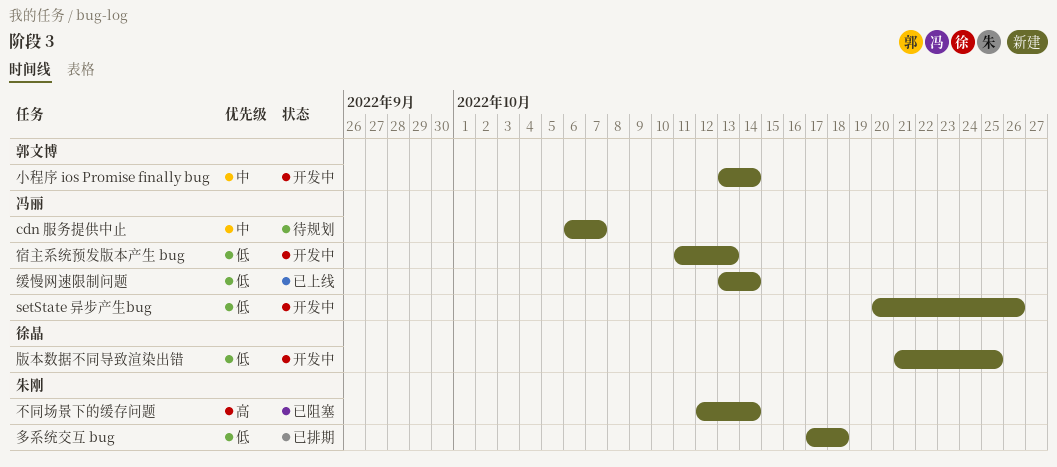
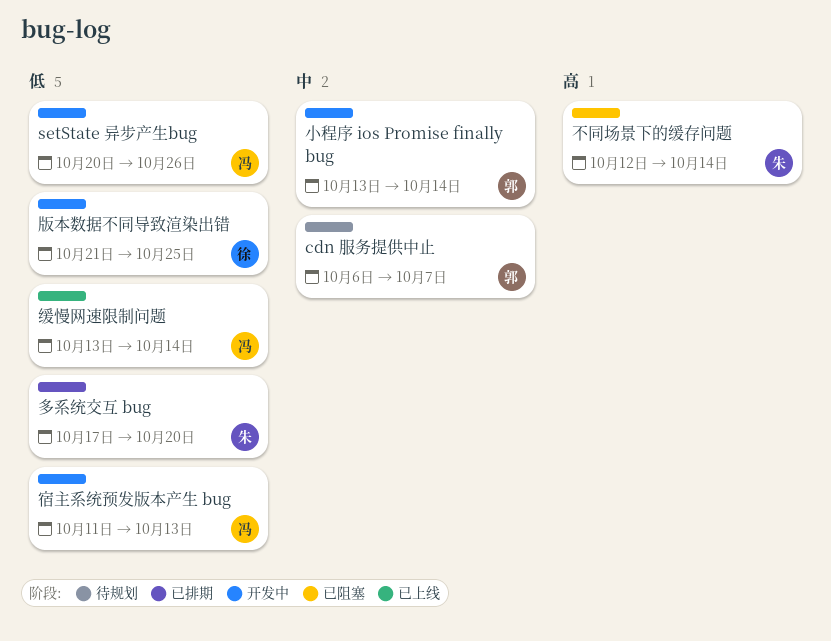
cdn 服务提供中止, owner: 冯丽 -> 郭文博
多系统交互 bug, due: Oct 18 -> Oct 20

